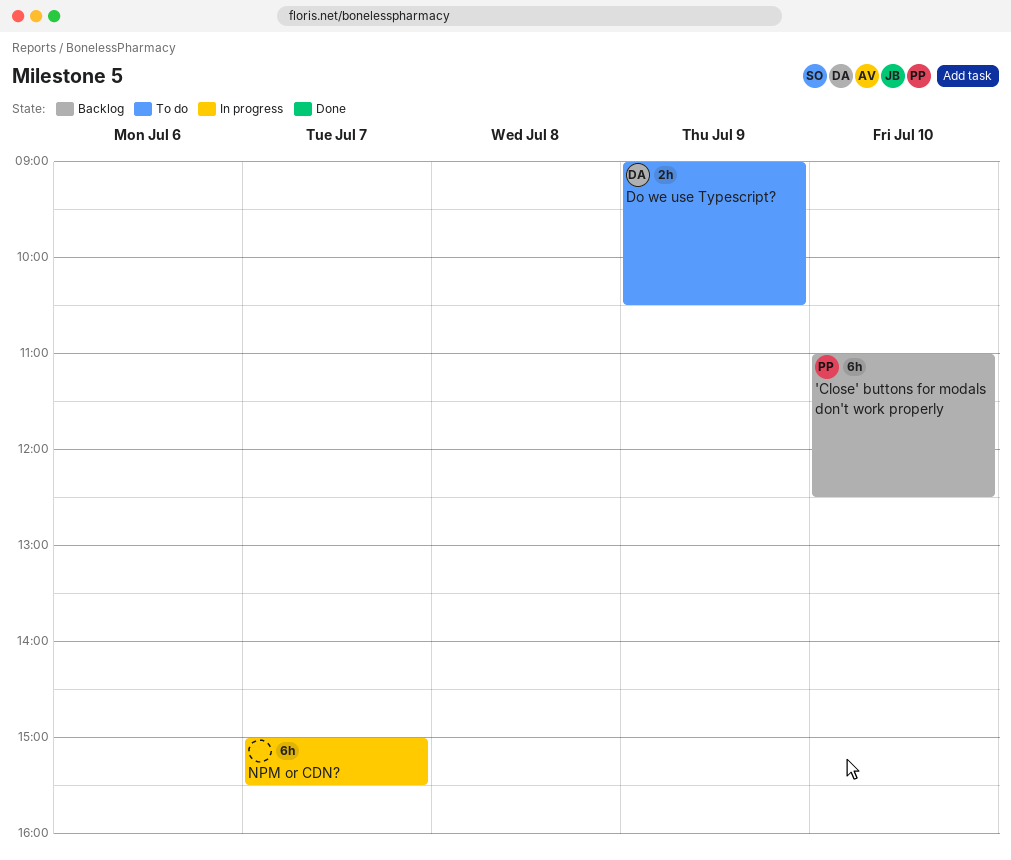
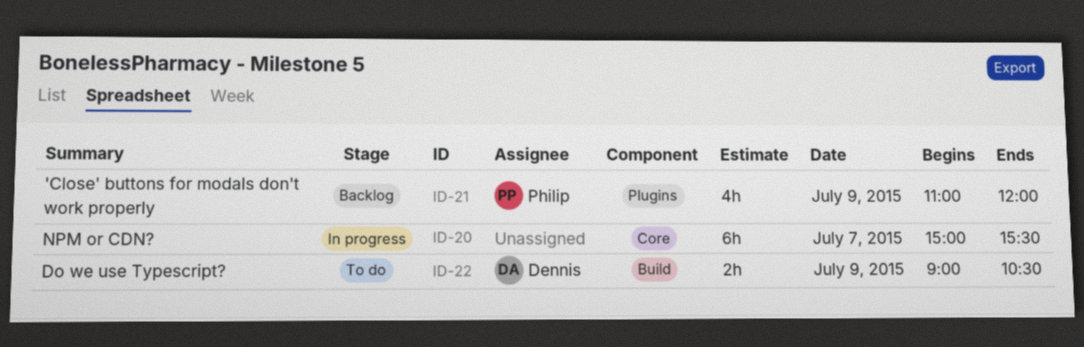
'Close' buttons for modals don't work properly, estimate: 6h -> 4h
'Close' buttons for modals don't work properly, day: Jul 10 -> Jul 9
'Close' buttons for modals don't work properly, ends: 12:30 -> 12:00

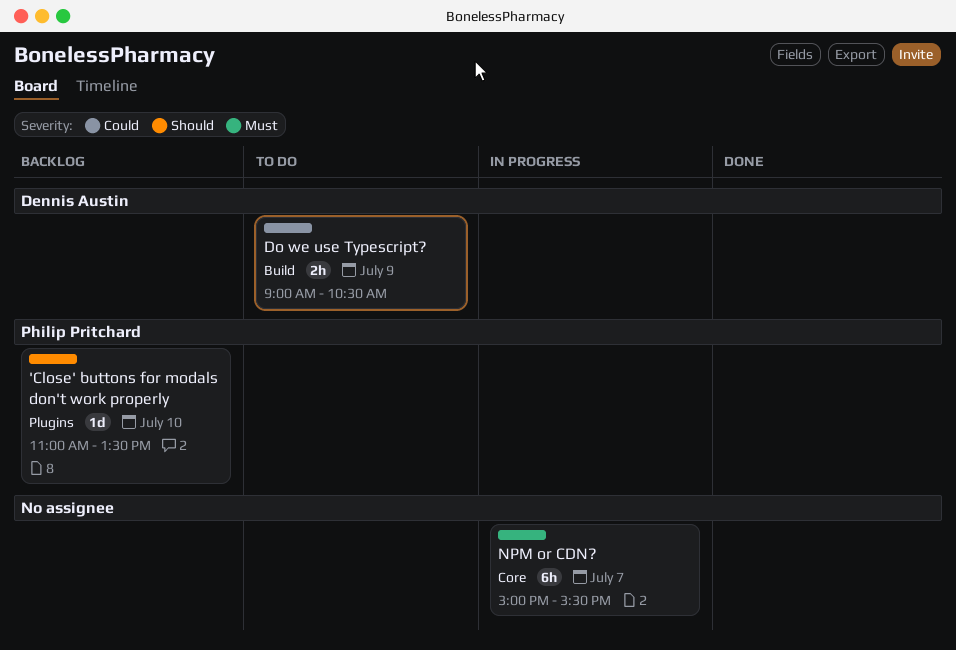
'Close' buttons for modals don't work properly, estimate: 4h -> 1d
'Close' buttons for modals don't work properly, day: Jul 9 -> Jul 10
'Close' buttons for modals don't work properly, ends: 12:00 -> 13:30

